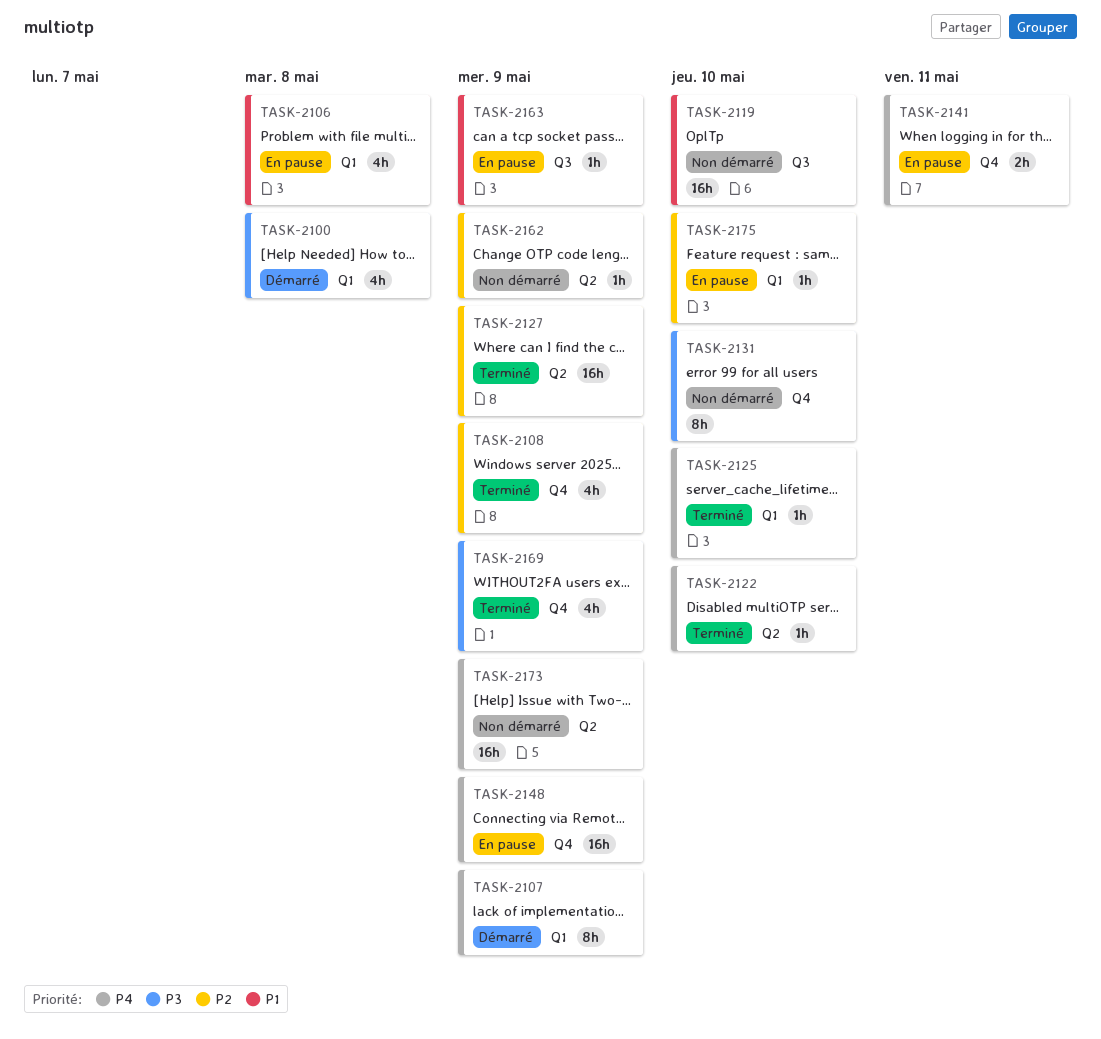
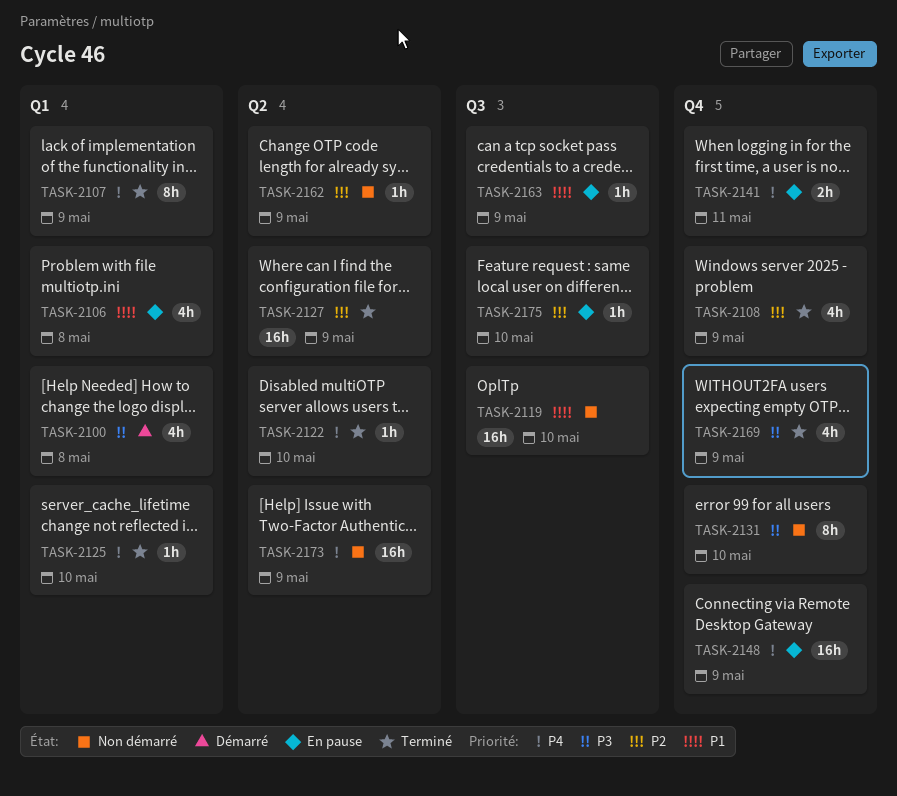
TASK-2107, status: Démarré -> Terminé
TASK-2175, label: Q1 -> Q3

